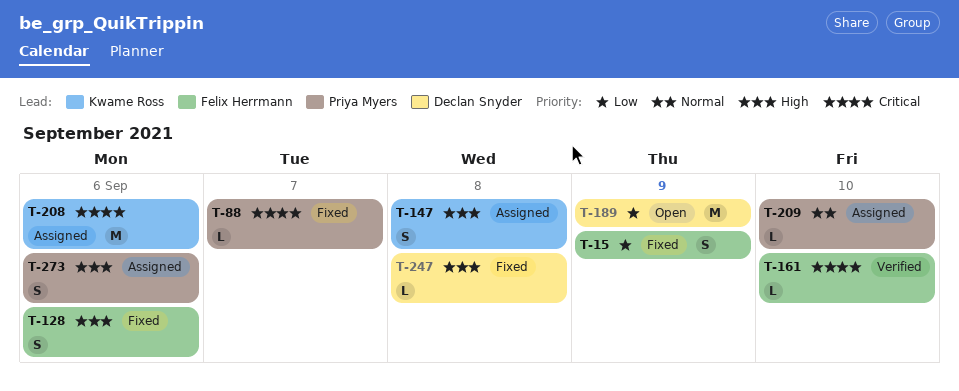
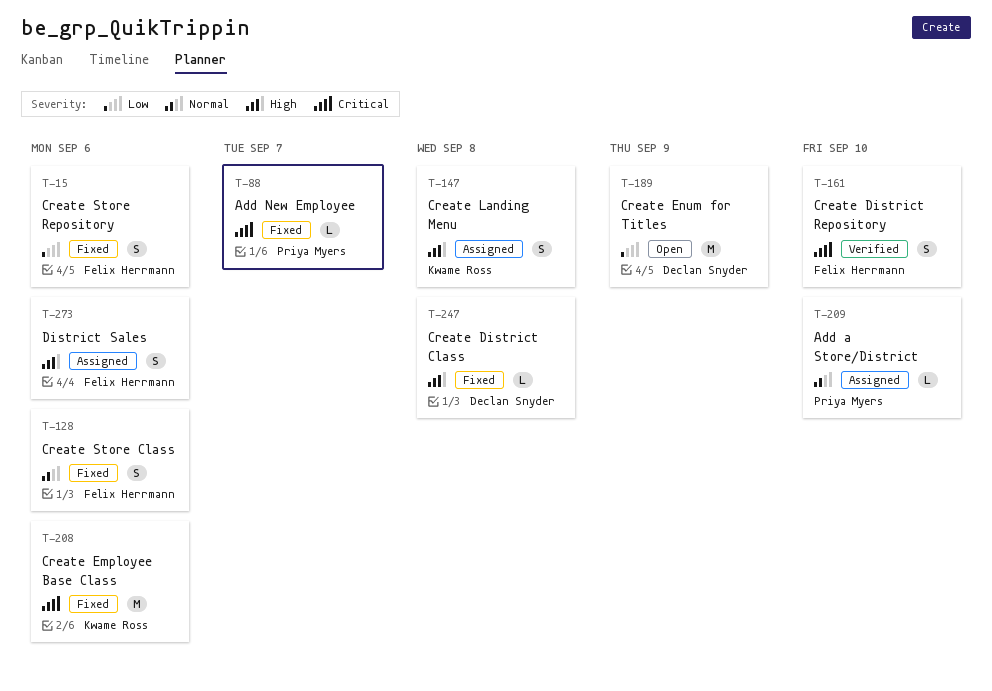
T-15, due: Sep 9 -> Sep 6
T-128, priority: High -> Normal
T-161, estimate: L -> S
T-208, status: Assigned -> Fixed
T-273, owner: Priya Myers -> Felix Herrmann

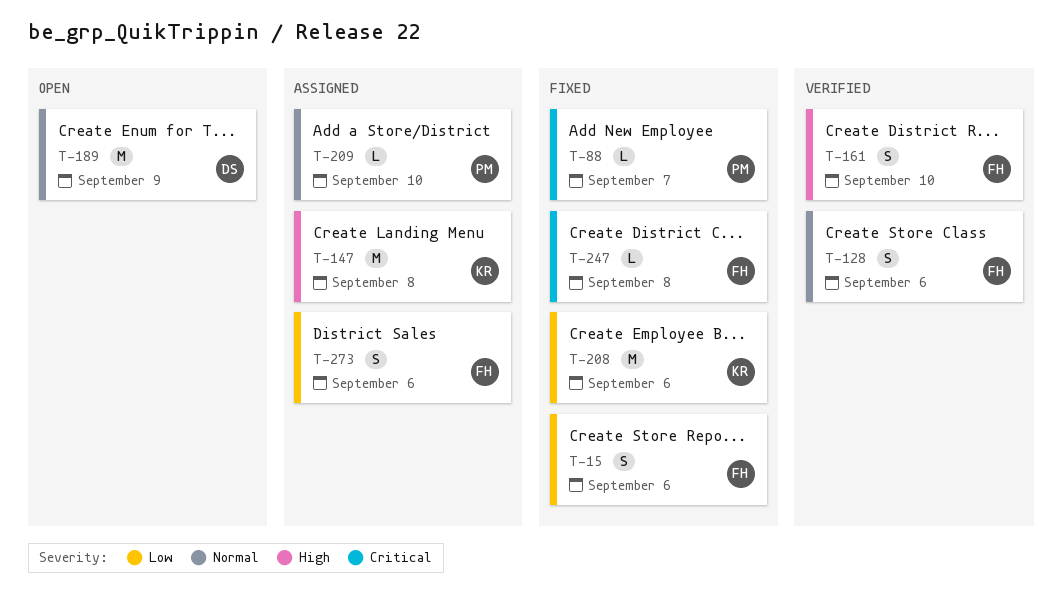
T-128, status: Fixed -> Verified
T-147, estimate: S -> M
T-161, priority: Critical -> High
T-189, priority: Low -> Normal
T-208, priority: Critical -> Low
T-247, owner: Declan Snyder -> Felix Herrmann
T-247, priority: High -> Critical
T-273, priority: High -> Low

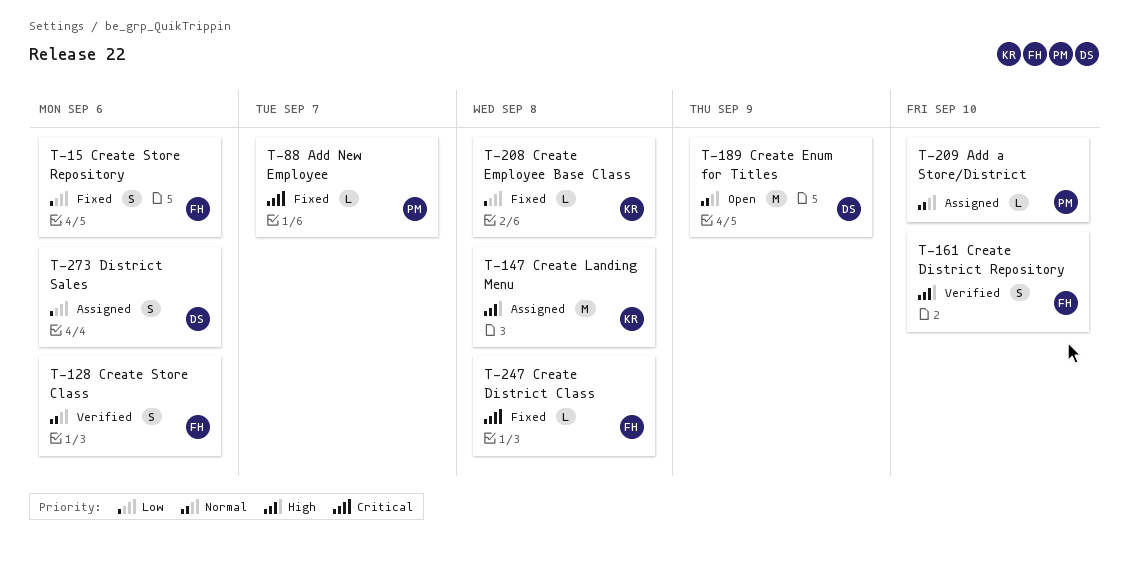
T-208, estimate: M -> L
T-208, due: Sep 6 -> Sep 8
T-273, owner: FH -> DS

